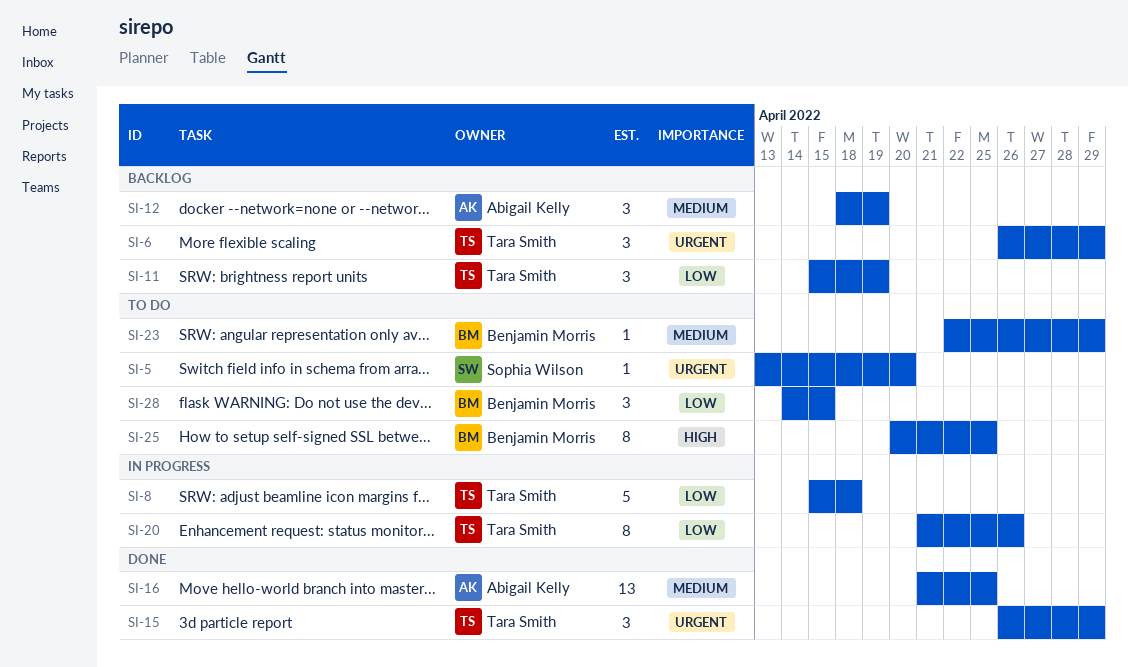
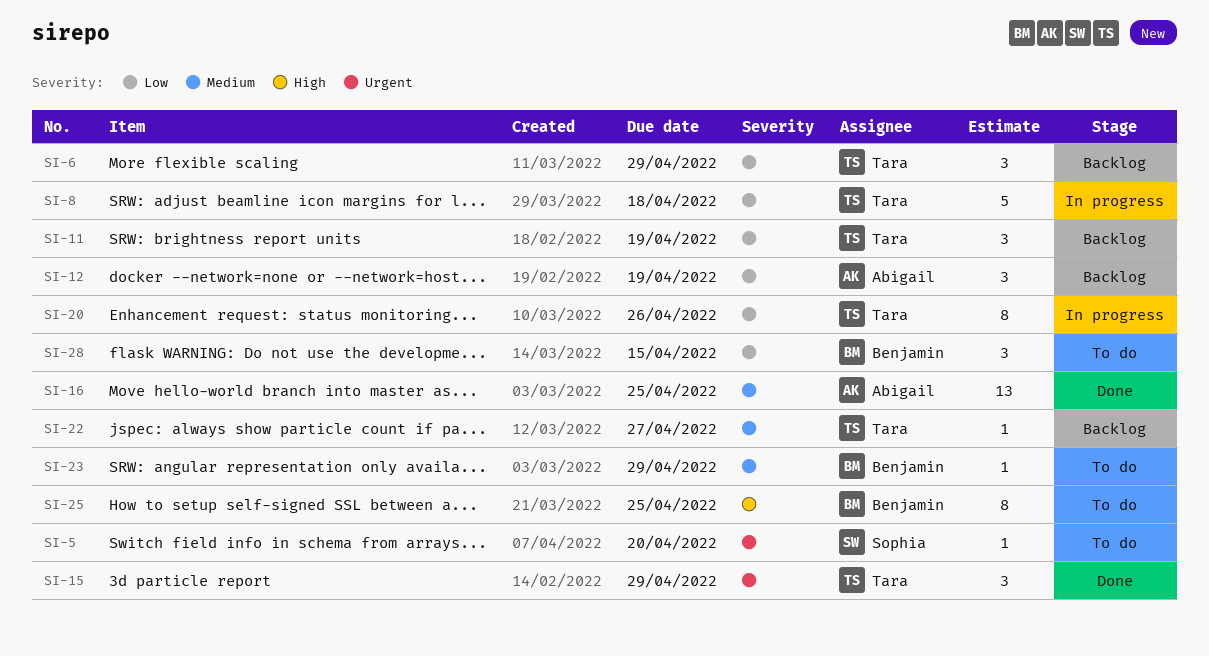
SI-6, priority: Urgent -> Low
SI-12, priority: Medium -> Low
SI-22: none -> present

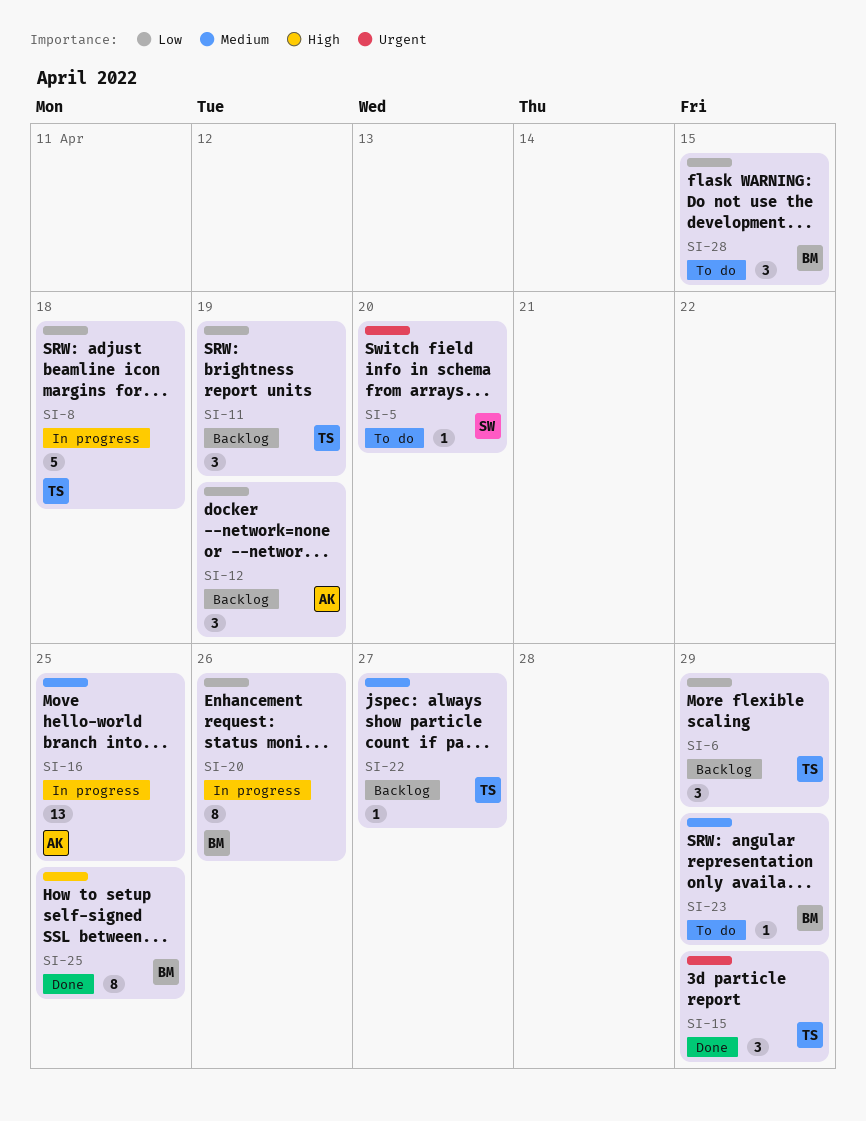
SI-16, status: Done -> In progress
SI-20, owner: Tara -> Benjamin
SI-25, status: To do -> Done

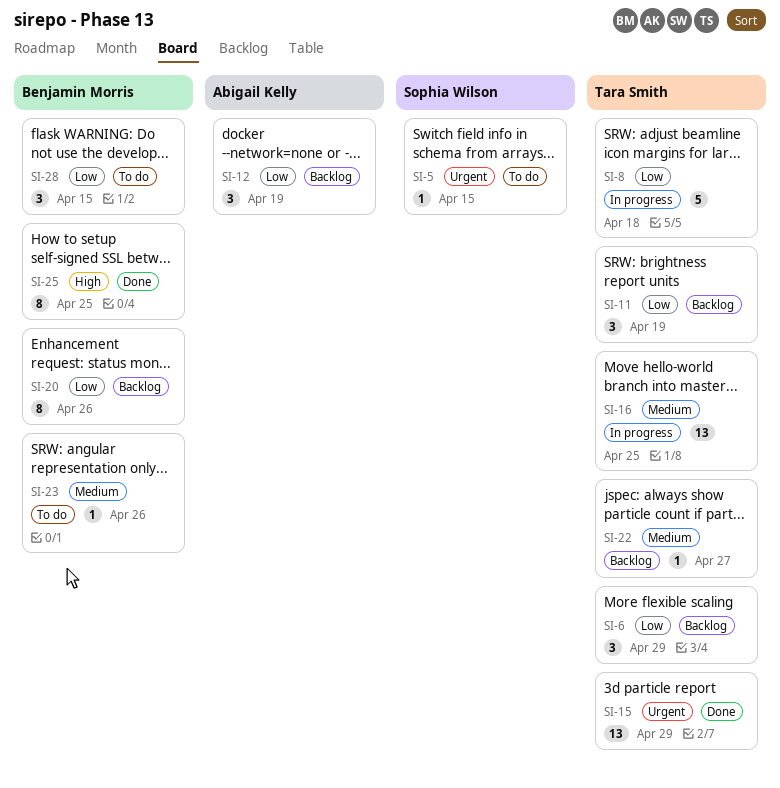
SI-5, due: Apr 20 -> Apr 15
SI-15, estimate: 3 -> 13
SI-16, owner: Abigail Kelly -> Tara Smith
SI-20, status: In progress -> Backlog
SI-23, due: Apr 29 -> Apr 26

